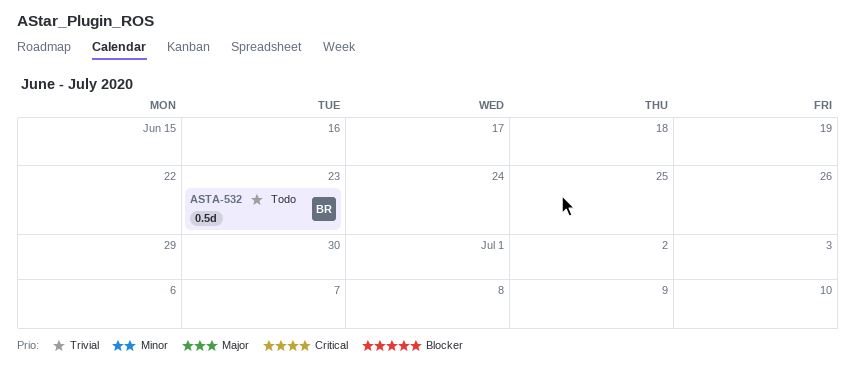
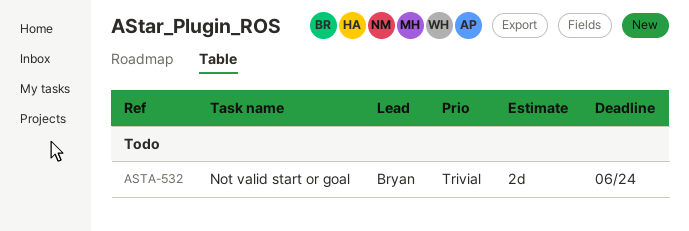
ASTA-532, estimate: 0.5d -> 2d
ASTA-532, due: Jun 23 -> Jun 24

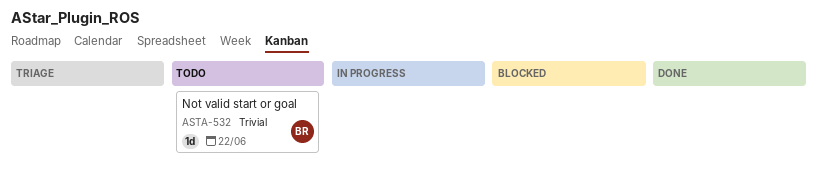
ASTA-532, estimate: 2d -> 1d
ASTA-532, due: Jun 24 -> Jun 22

